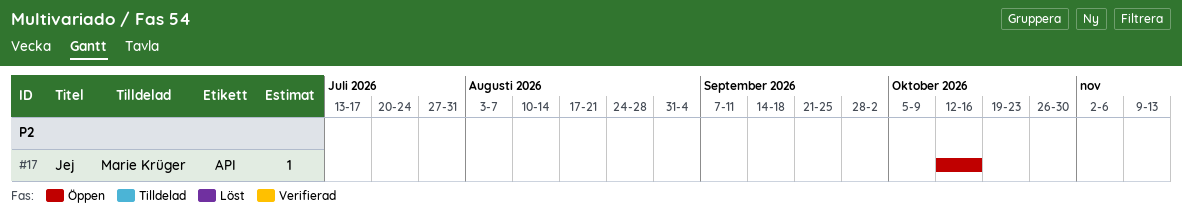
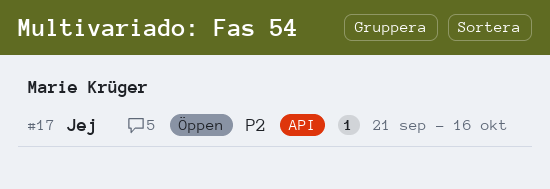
#17, start: Oct 12 -> Sep 21

